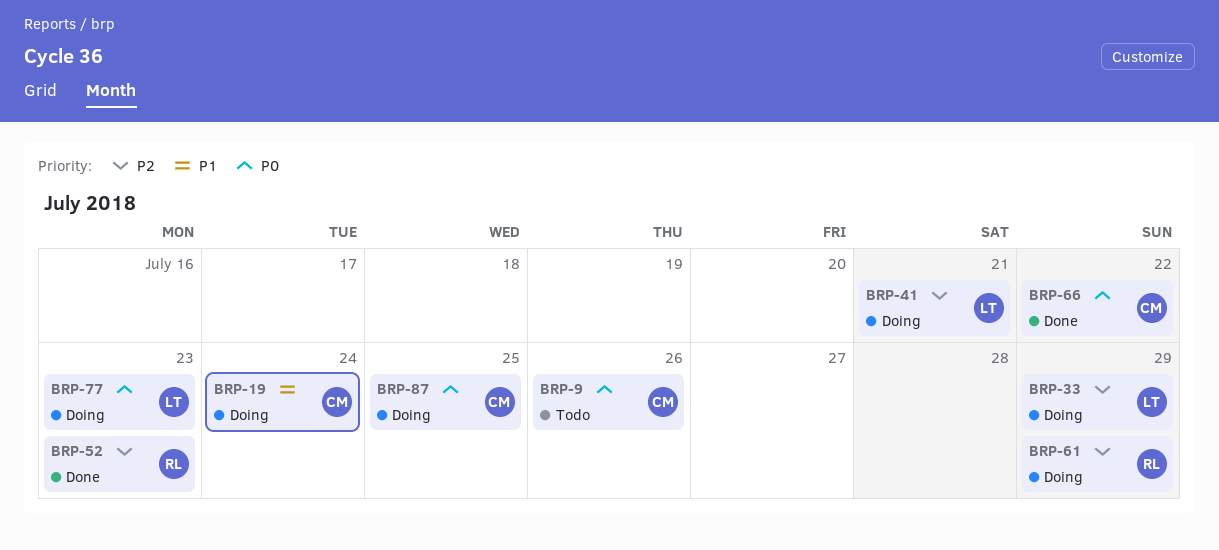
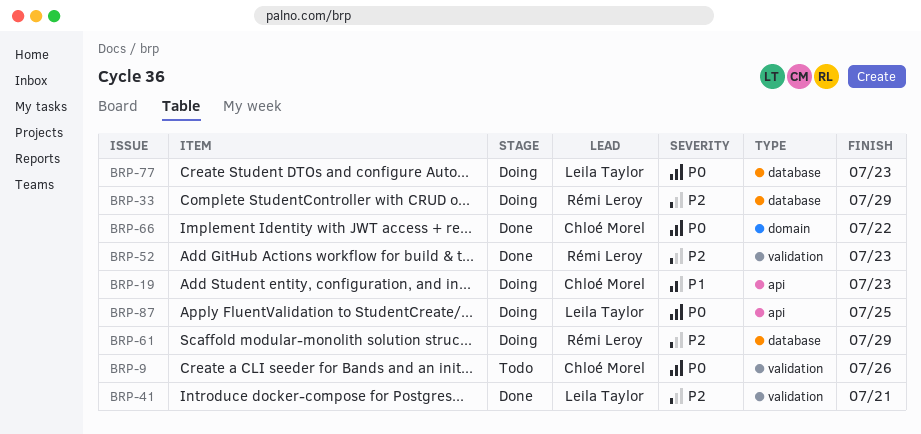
BRP-19, due: Jul 24 -> Jul 23
BRP-33, owner: Leila Taylor -> Rémi Leroy
BRP-41, status: Doing -> Done
BRP-87, owner: Chloé Morel -> Leila Taylor

